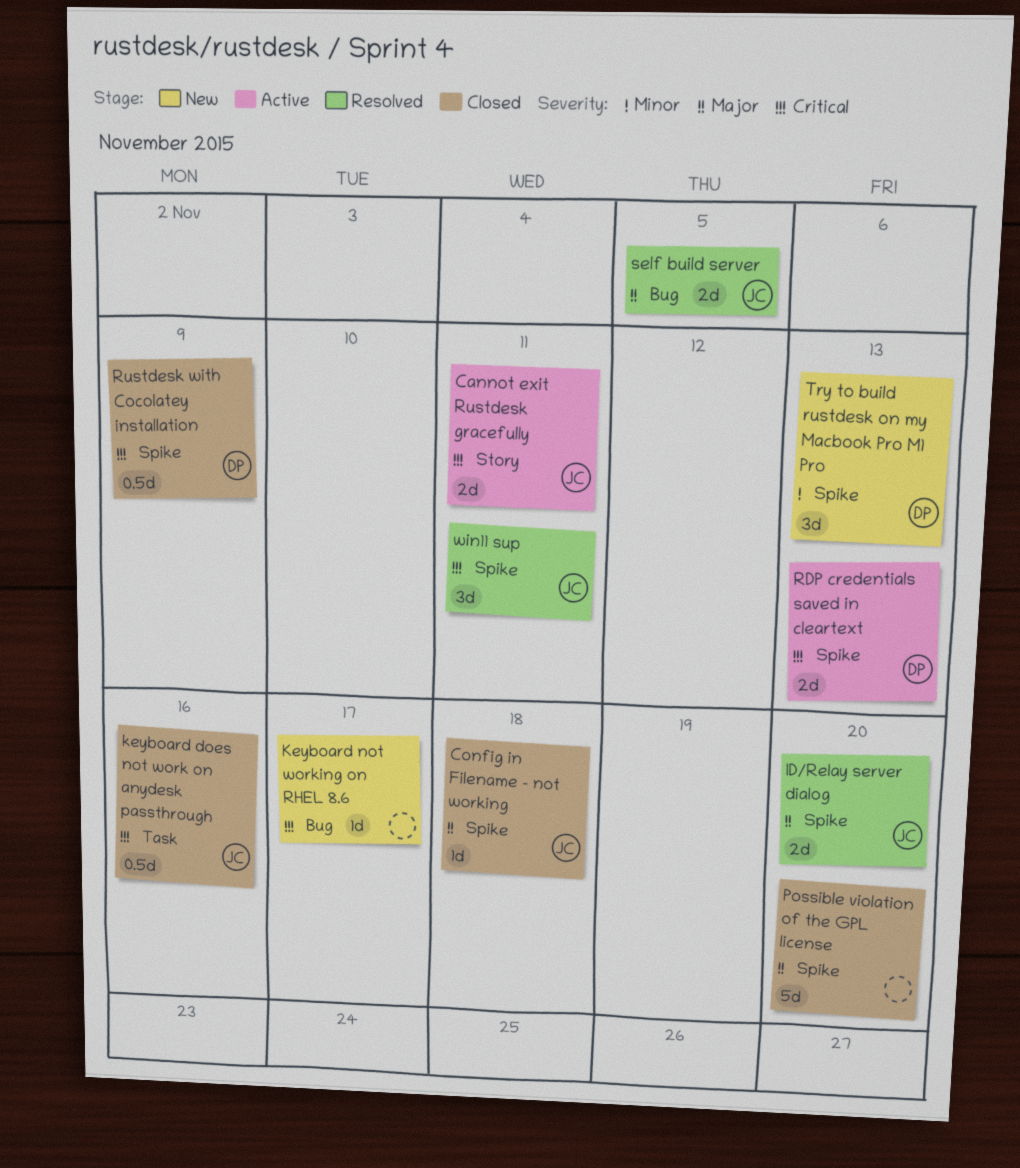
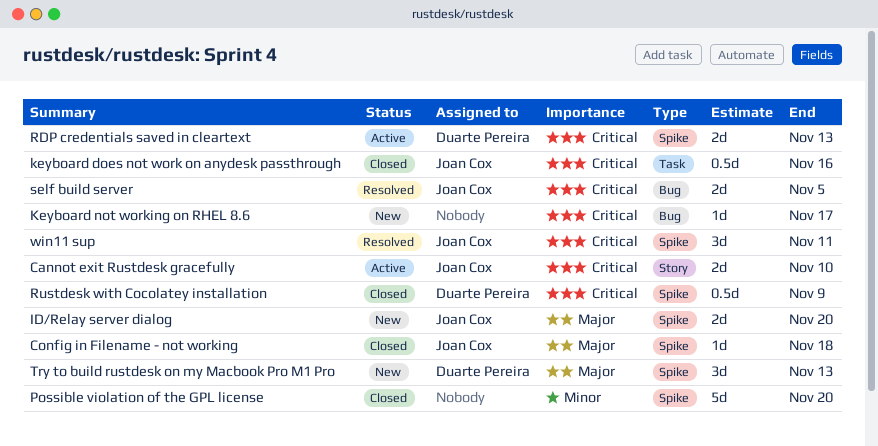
Cannot exit Rustdesk gracefully, due: Nov 11 -> Nov 10
ID/Relay server dialog, status: Resolved -> New
Possible violation of the GPL license, priority: Major -> Minor
self build server, priority: Major -> Critical
Try to build rustdesk on my Macbook Pro M1 Pro, priority: Minor -> Major

